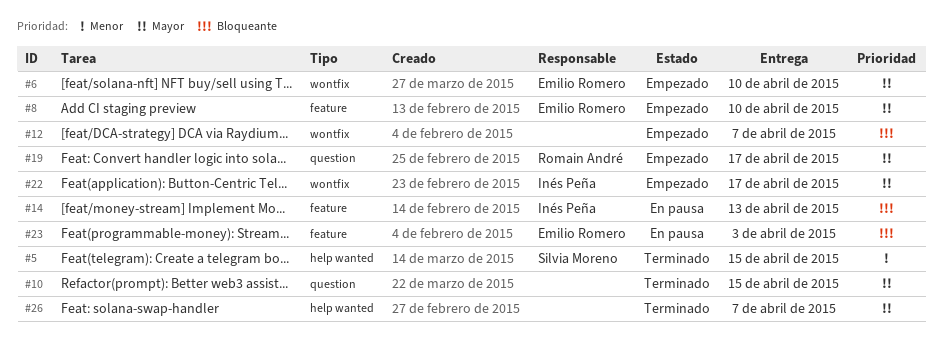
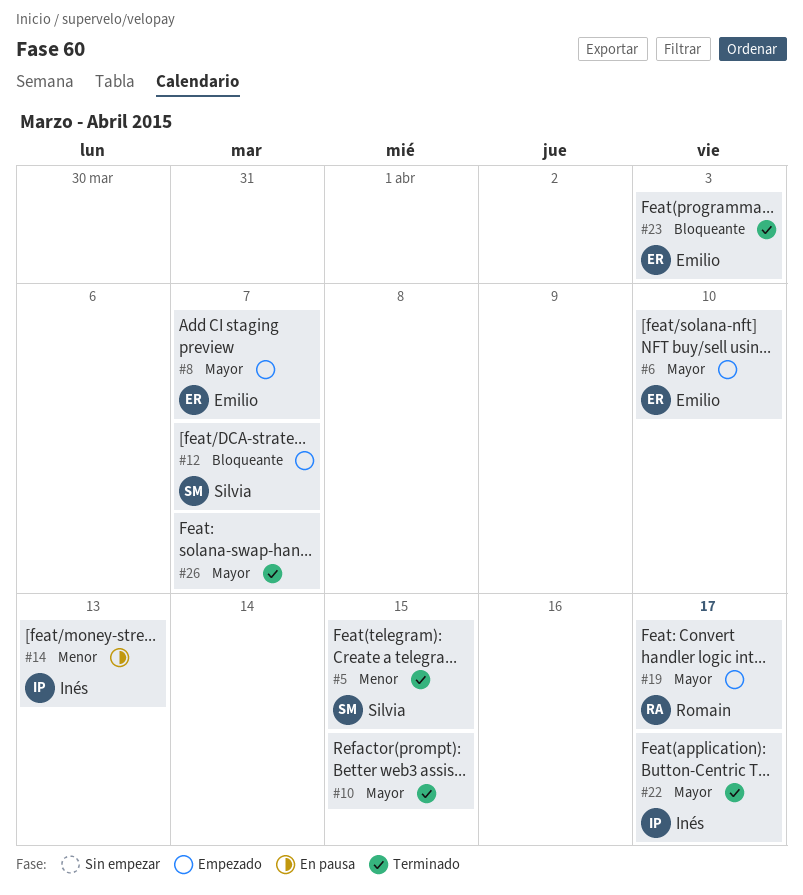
#8, due: Apr 10 -> Apr 7
#12, owner: none -> Silvia Moreno
#14, priority: Bloqueante -> Menor
#22, status: Empezado -> Terminado
#23, status: En pausa -> Terminado

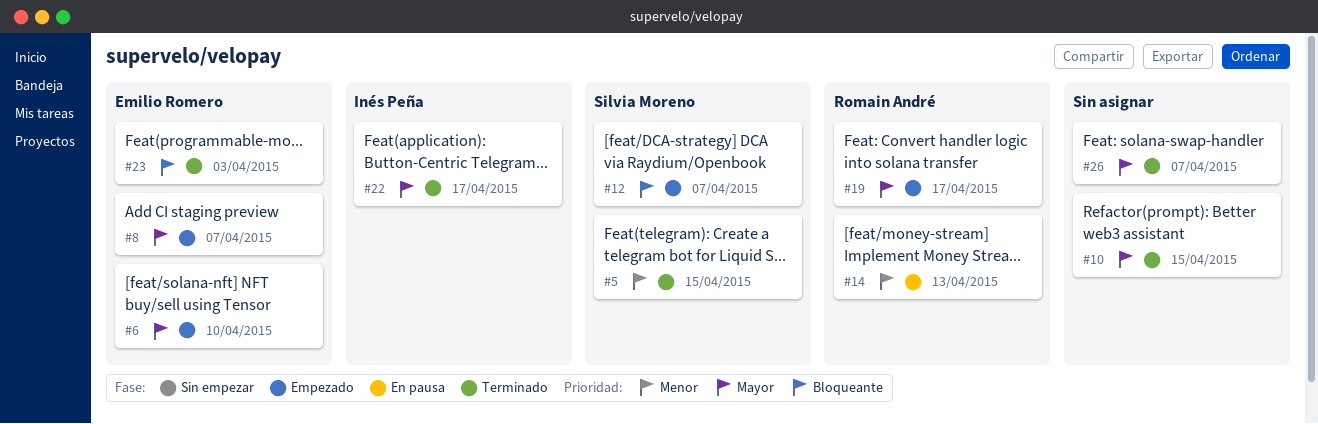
#14, owner: Inés Peña -> Romain André

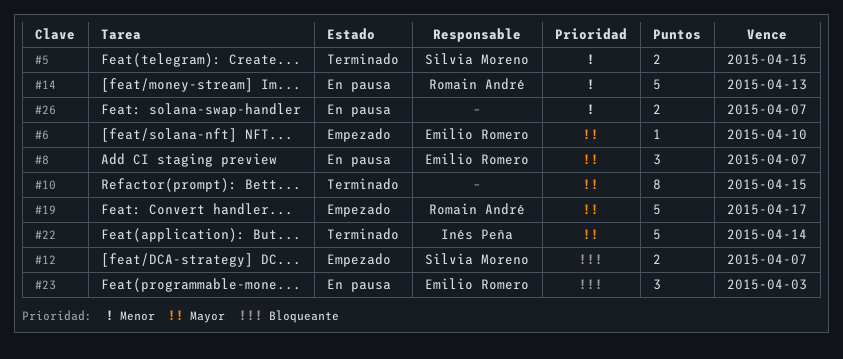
#8, status: Empezado -> En pausa
#22, due: Apr 17 -> Apr 14
#23, status: Terminado -> En pausa
#26, status: Terminado -> En pausa
#26, priority: Mayor -> Menor

